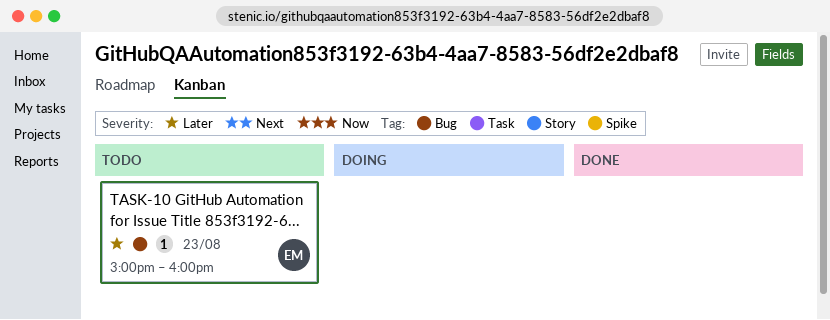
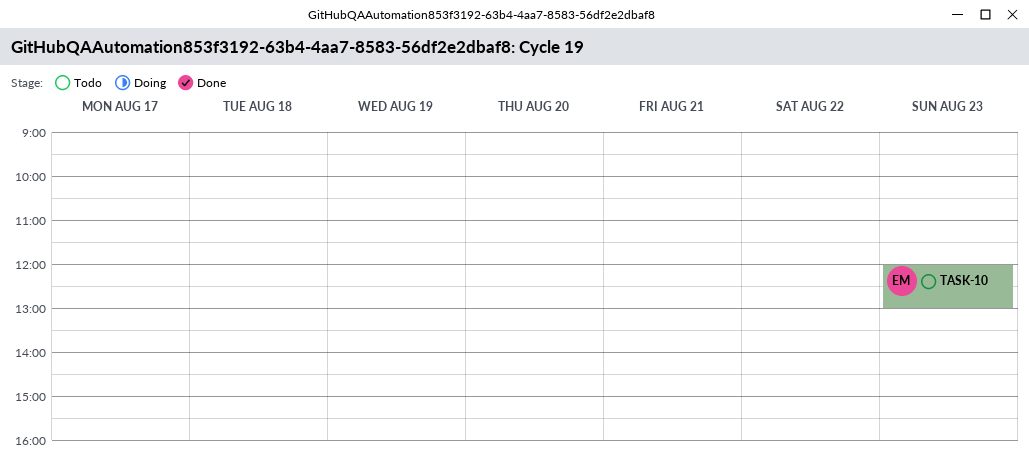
TASK-10, begins: 15:00 -> 12:00
TASK-10, ends: 16:00 -> 13:00

